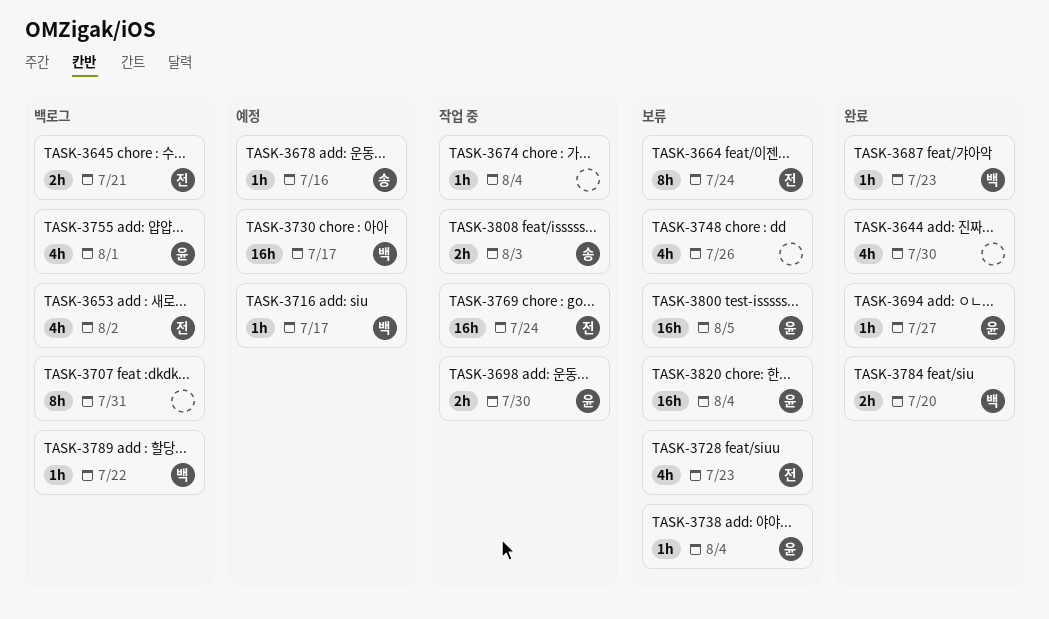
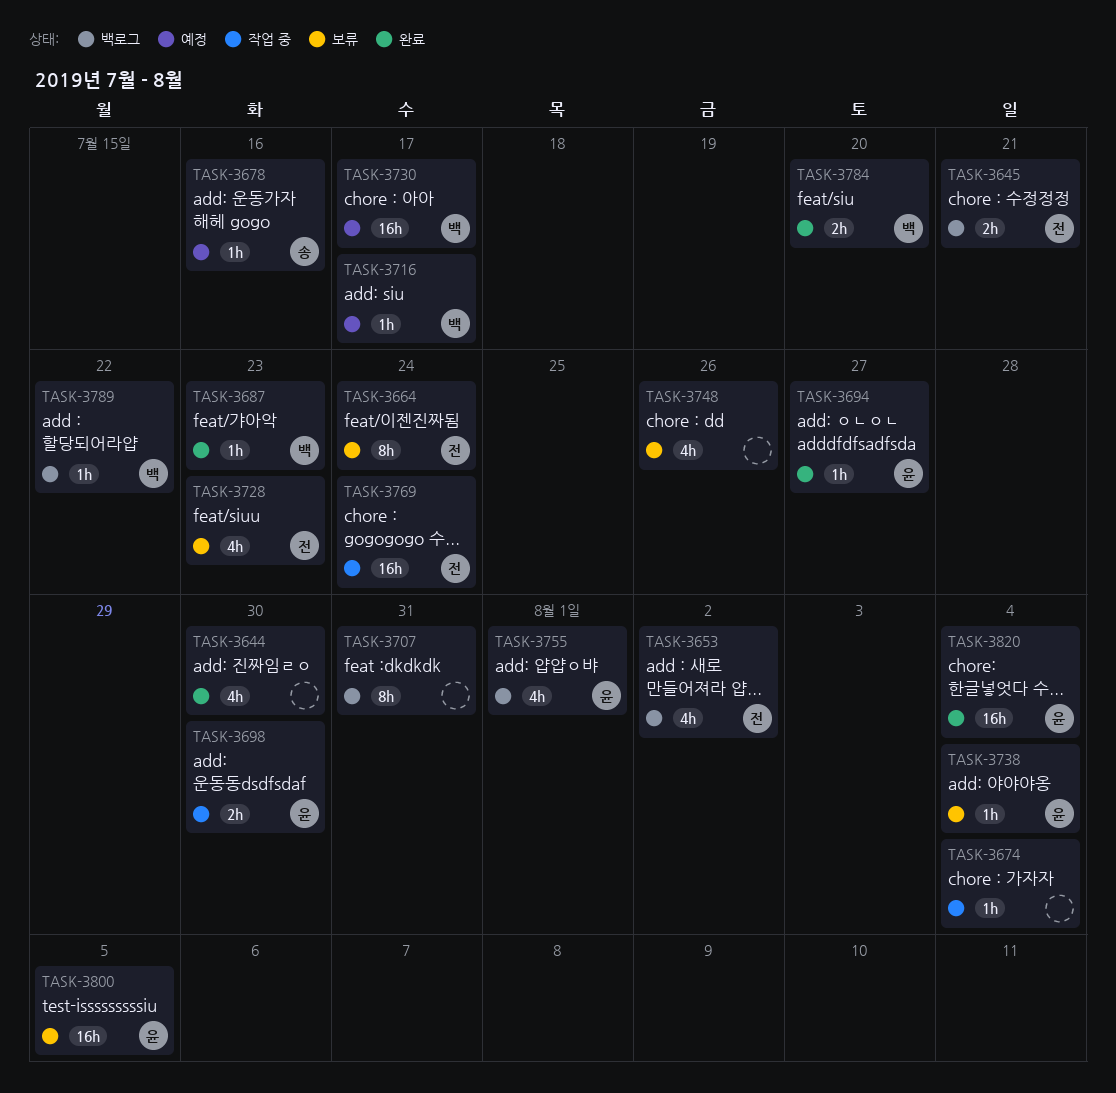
TASK-3808: present -> none
TASK-3820, status: 보류 -> 완료

